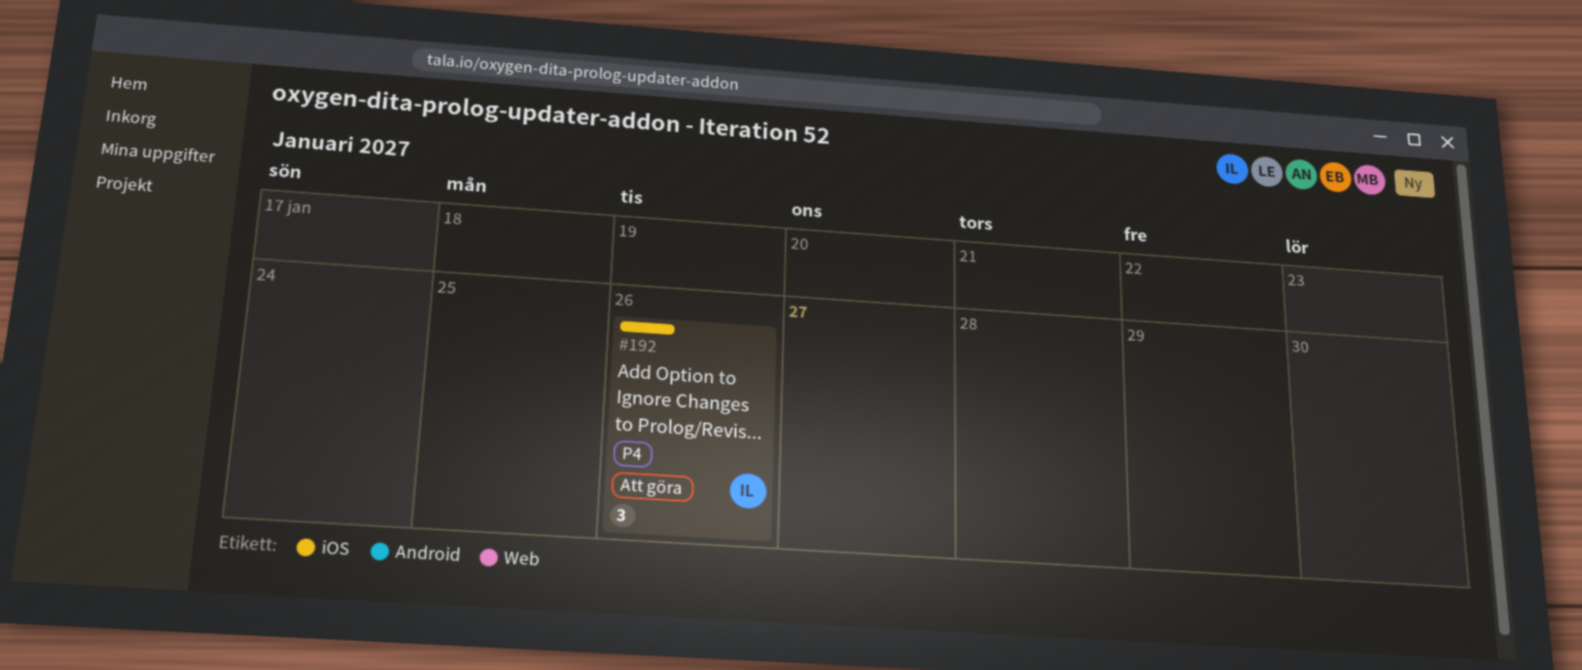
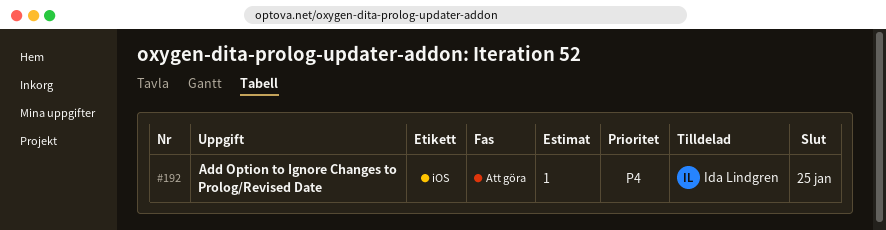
#192, estimate: 3 -> 1
#192, due: Jan 26 -> Jan 25

